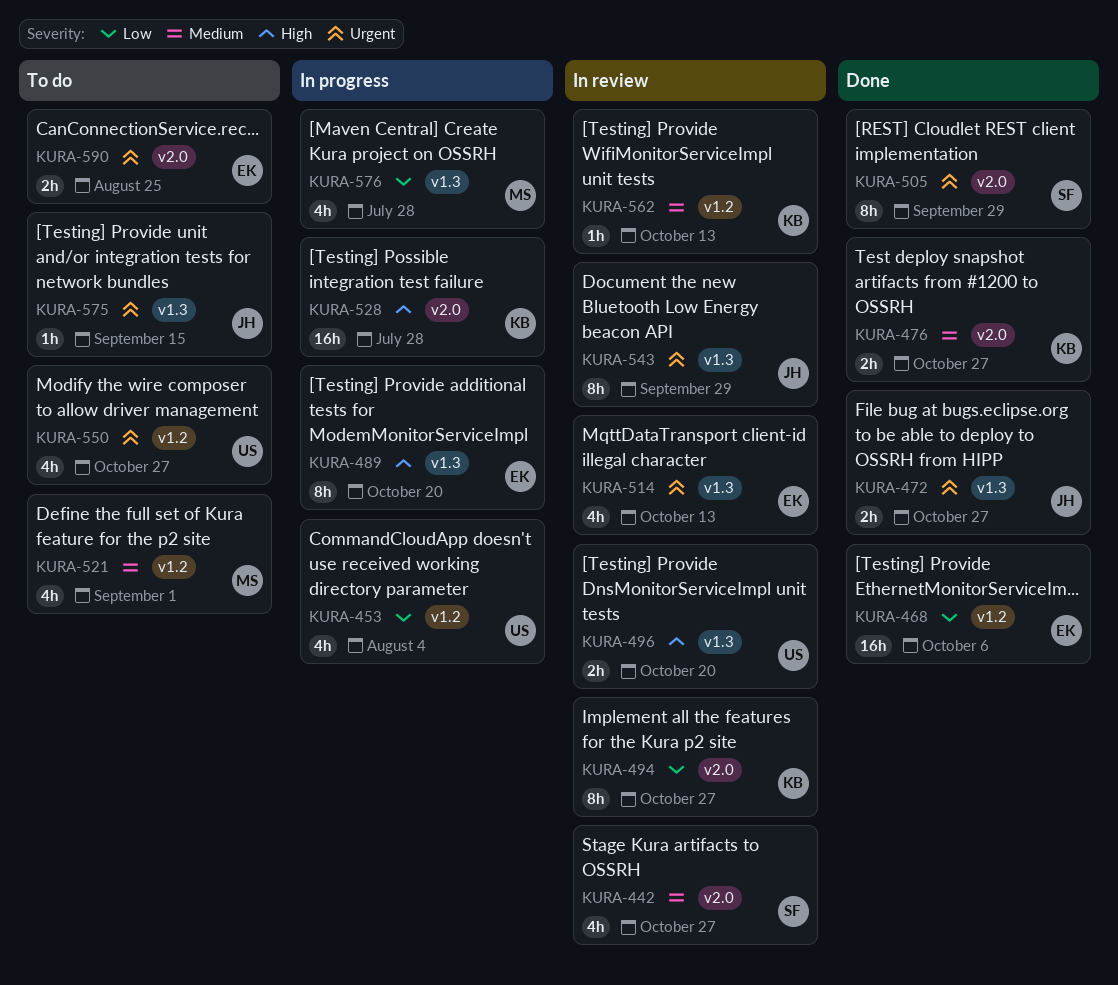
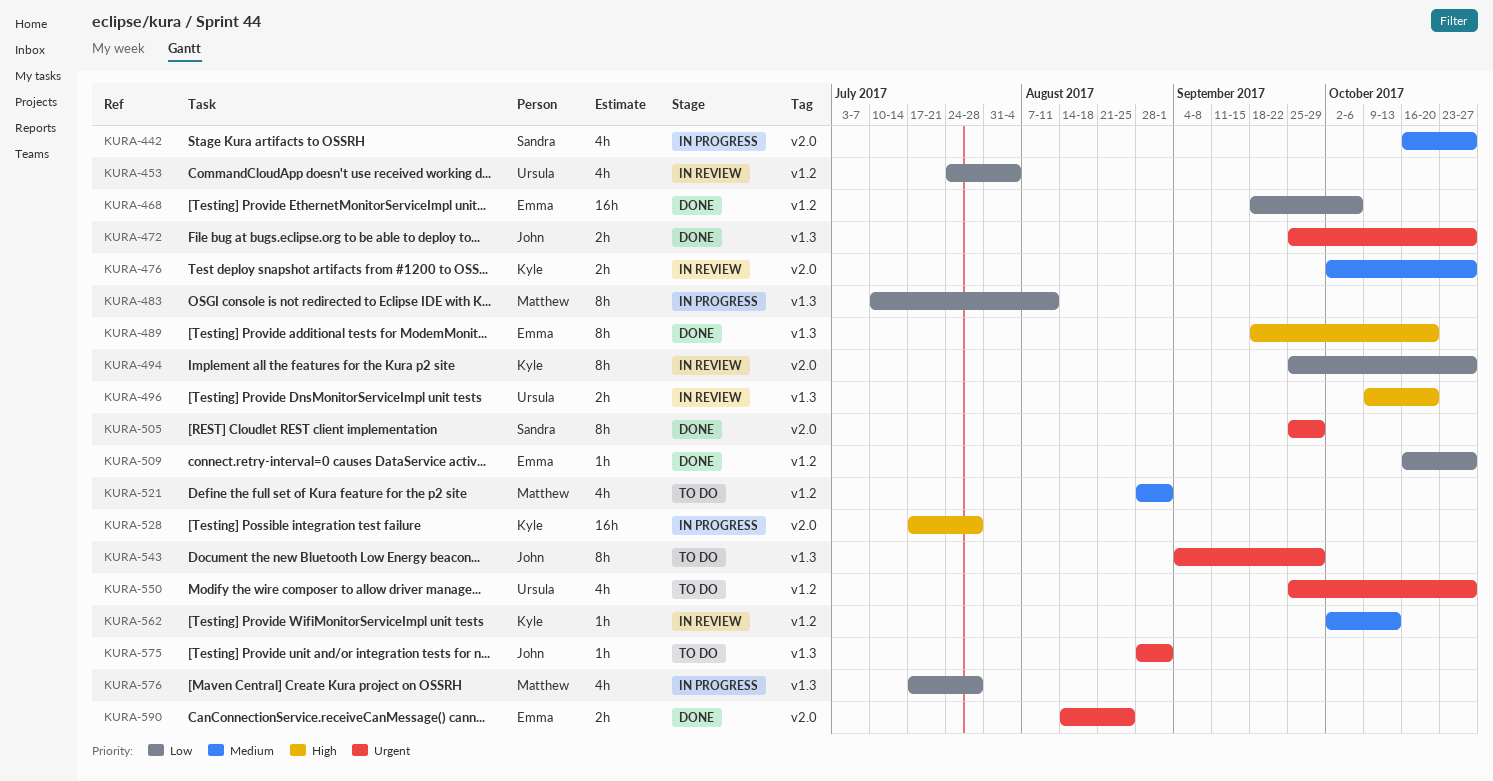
KURA-442, status: In review -> In progress
KURA-453, status: In progress -> In review
KURA-476, status: Done -> In review
KURA-483: none -> present
KURA-489, status: In progress -> Done
KURA-509: none -> present
KURA-514: present -> none
KURA-543, status: In review -> To do
KURA-575, due: Sep 15 -> Sep 1
KURA-590, status: To do -> Done

